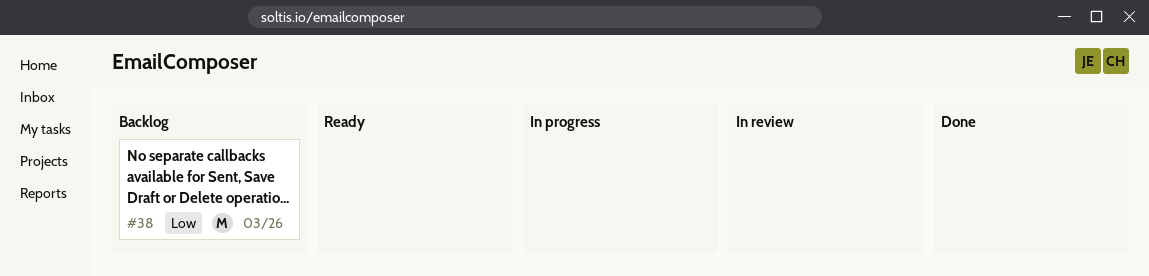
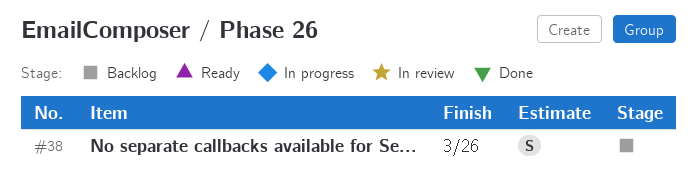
#38, estimate: M -> S

